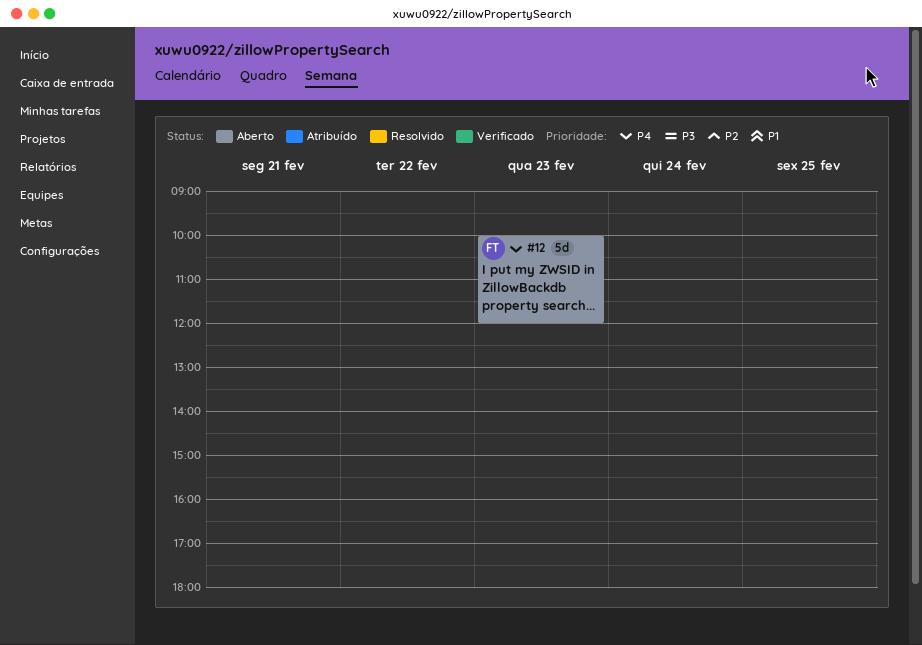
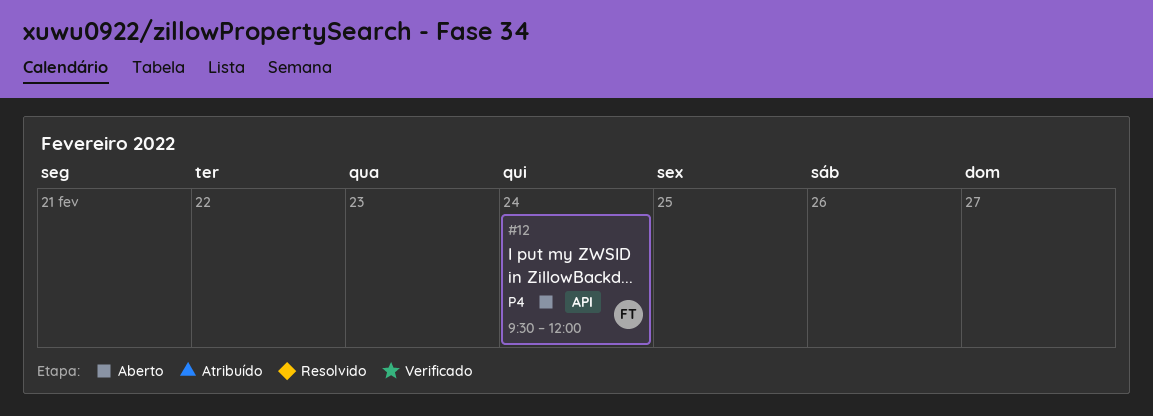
#12, day: Feb 23 -> Feb 24
#12, begins: 10:00 -> 09:30

